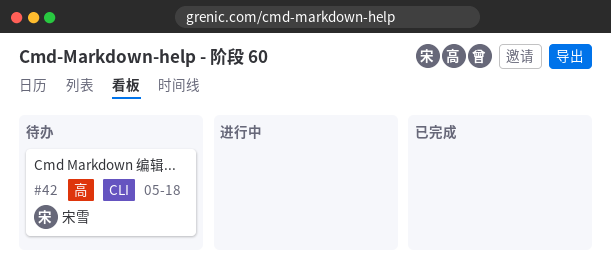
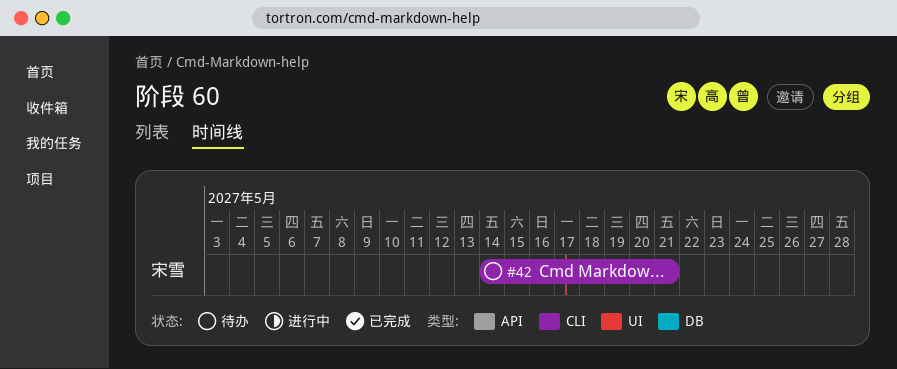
#42, due: May 18 -> May 21

